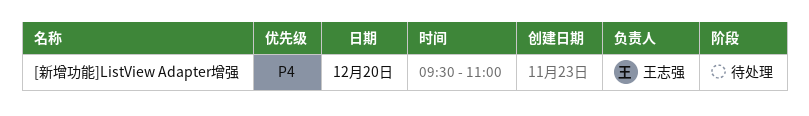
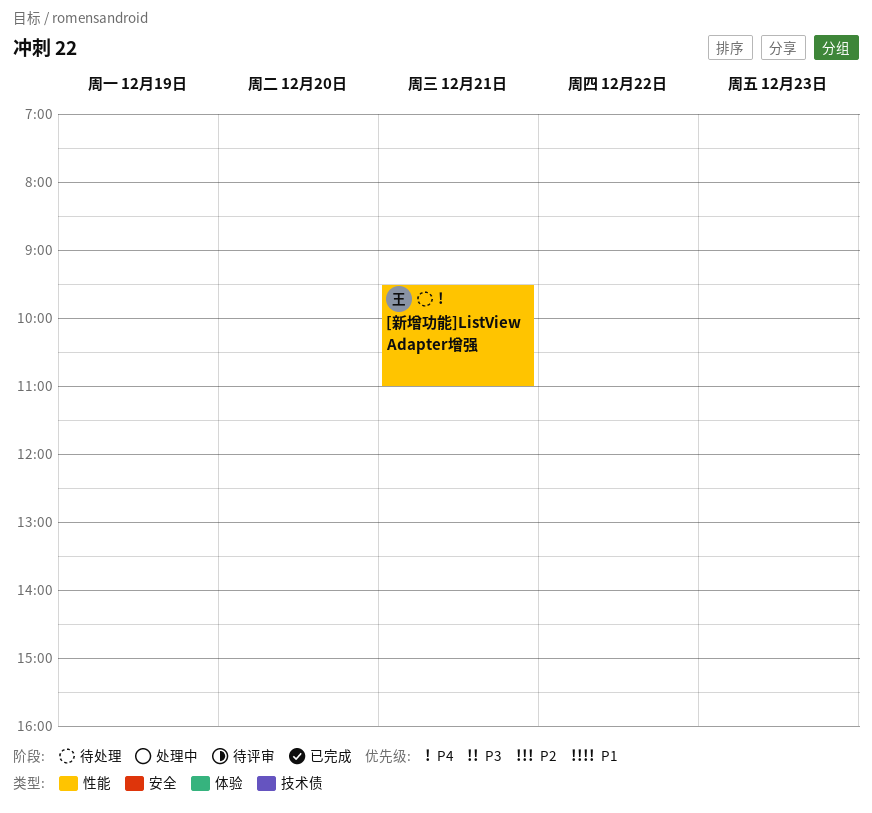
[新增功能]ListView Adapter增强, day: Dec 20 -> Dec 21

